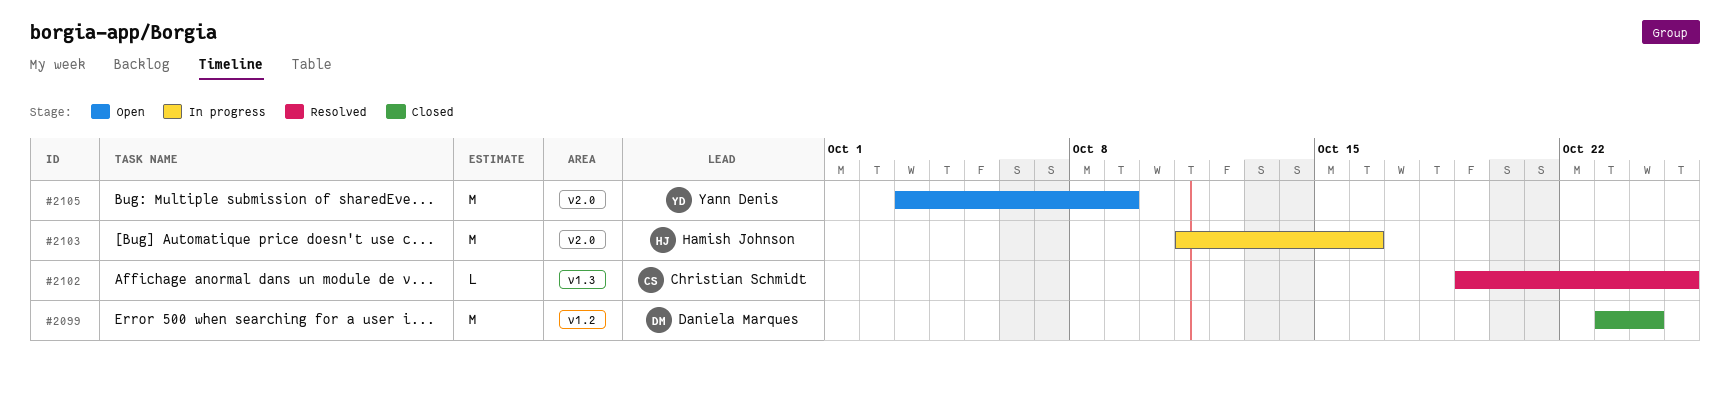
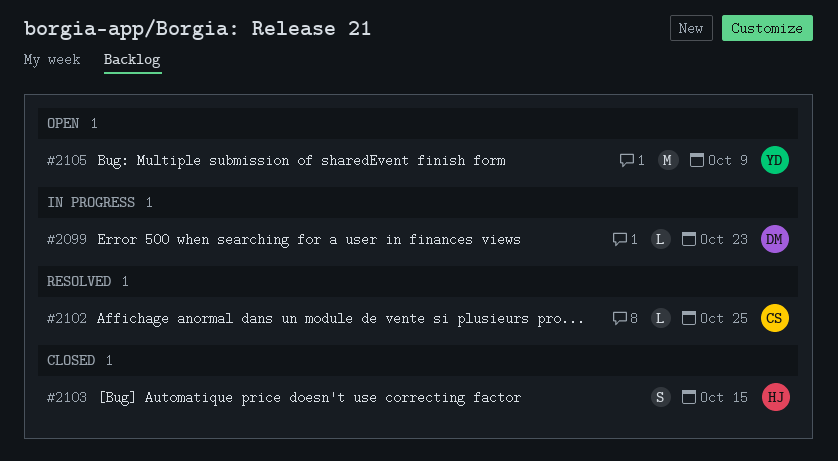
#2099, status: Closed -> In progress
#2099, estimate: M -> L
#2099, due: Oct 24 -> Oct 23
#2103, status: In progress -> Closed
#2103, estimate: M -> S
#2103, due: Oct 16 -> Oct 15

